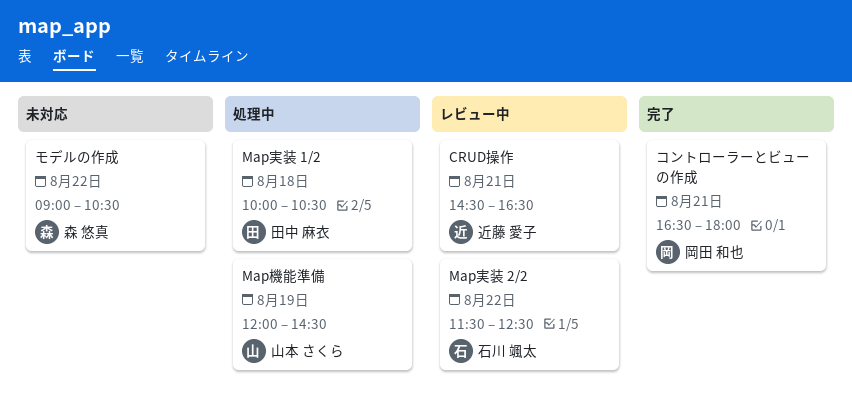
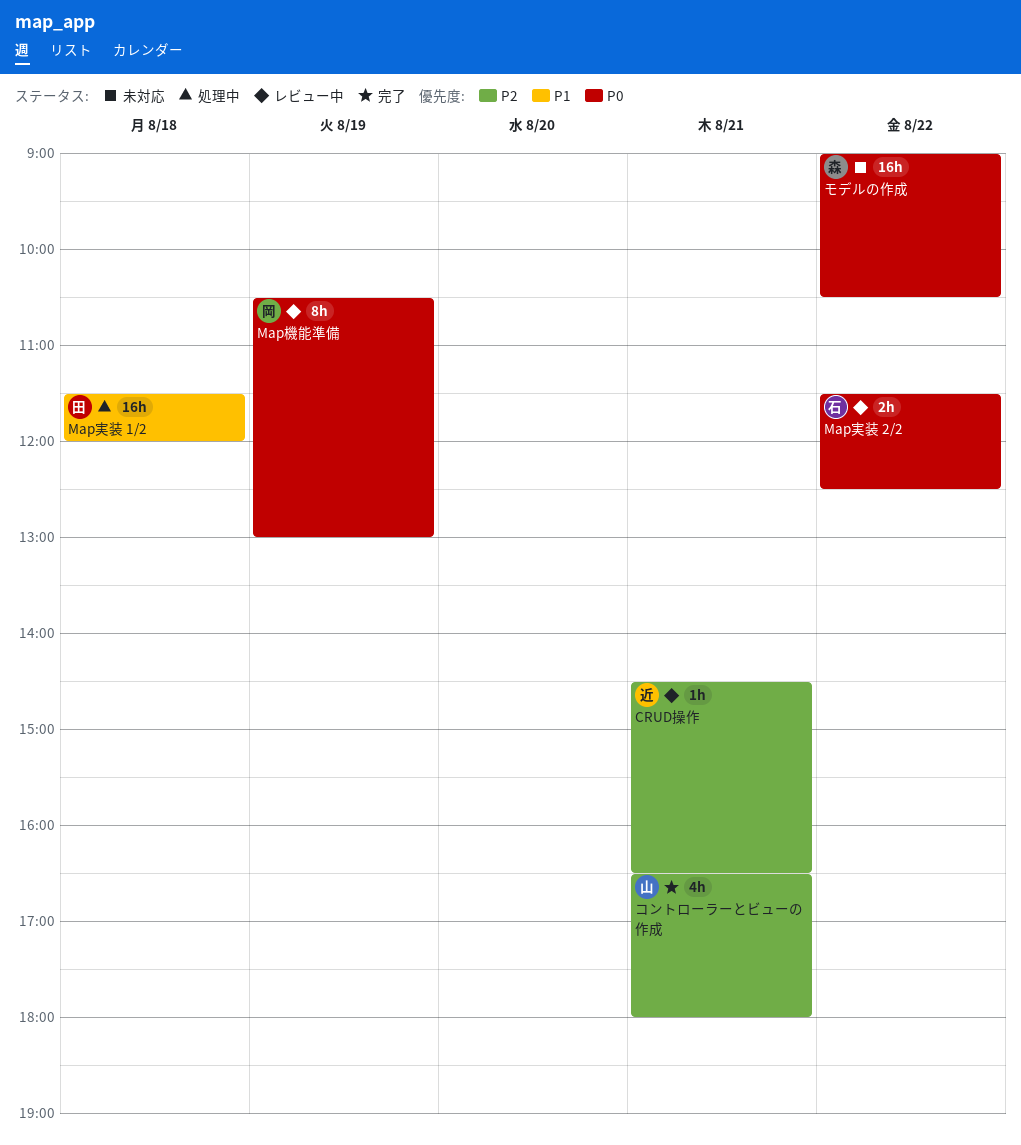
Map実装 1/2, begins: 10:00 -> 11:30
Map実装 1/2, ends: 10:30 -> 12:00
Map機能準備, status: 処理中 -> レビュー中
Map機能準備, owner: 山本 さくら -> 岡田 和也
Map機能準備, begins: 12:00 -> 10:30
Map機能準備, ends: 14:30 -> 13:00
コントローラーとビューの作成, owner: 岡田 和也 -> 山本 さくら

